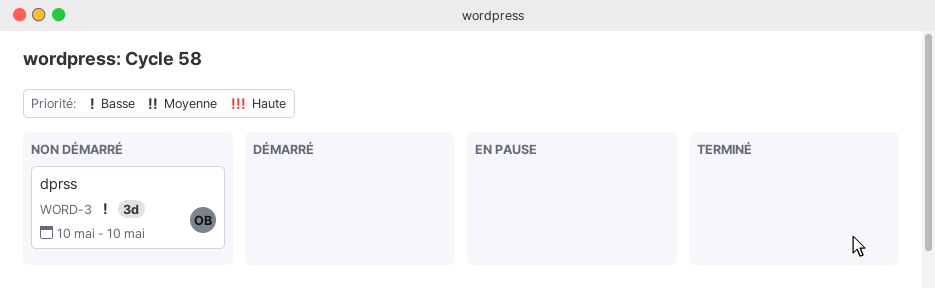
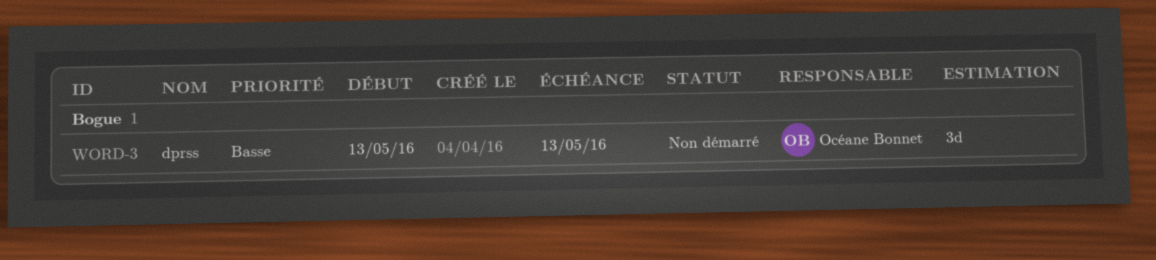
WORD-3, start: May 10 -> May 13
WORD-3, due: May 10 -> May 13

